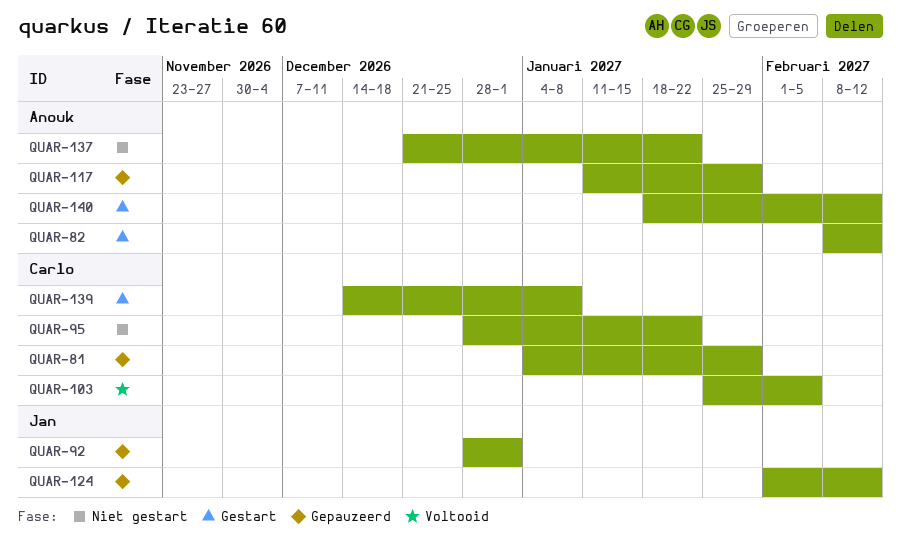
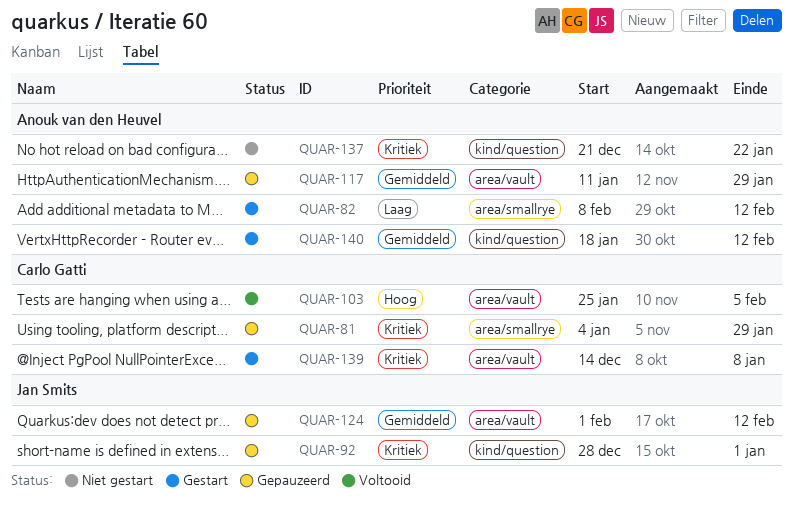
QUAR-95: present -> none

